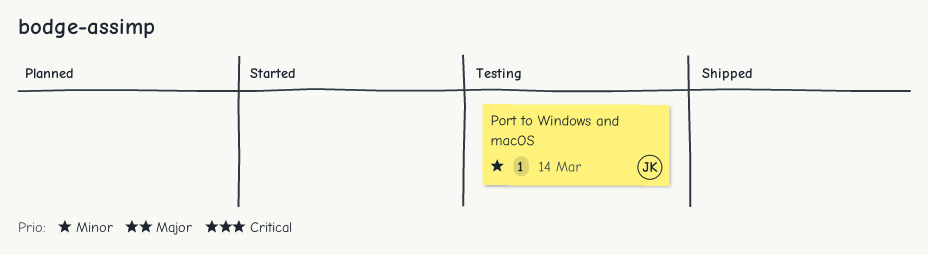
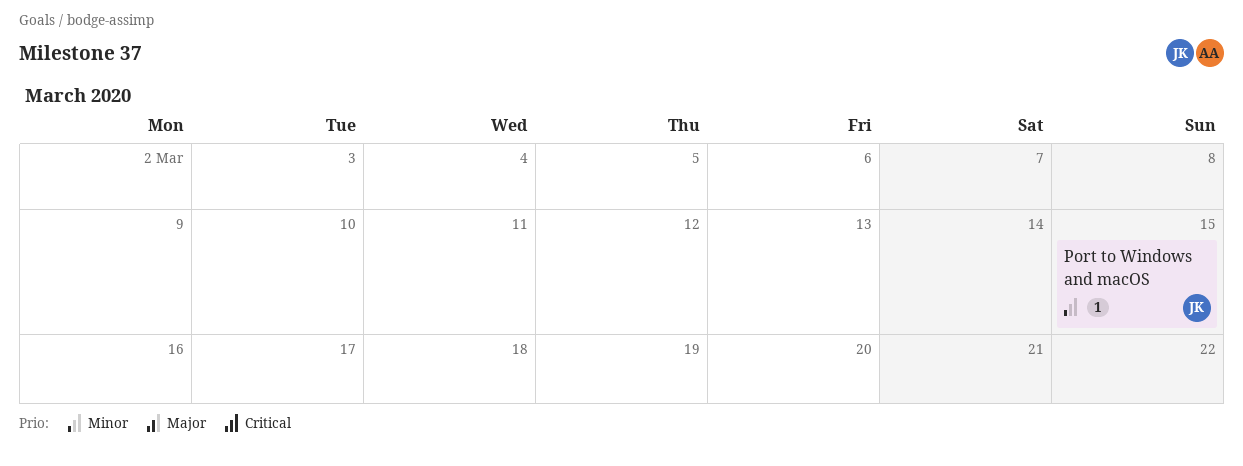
Port to Windows and macOS, due: Mar 14 -> Mar 15

